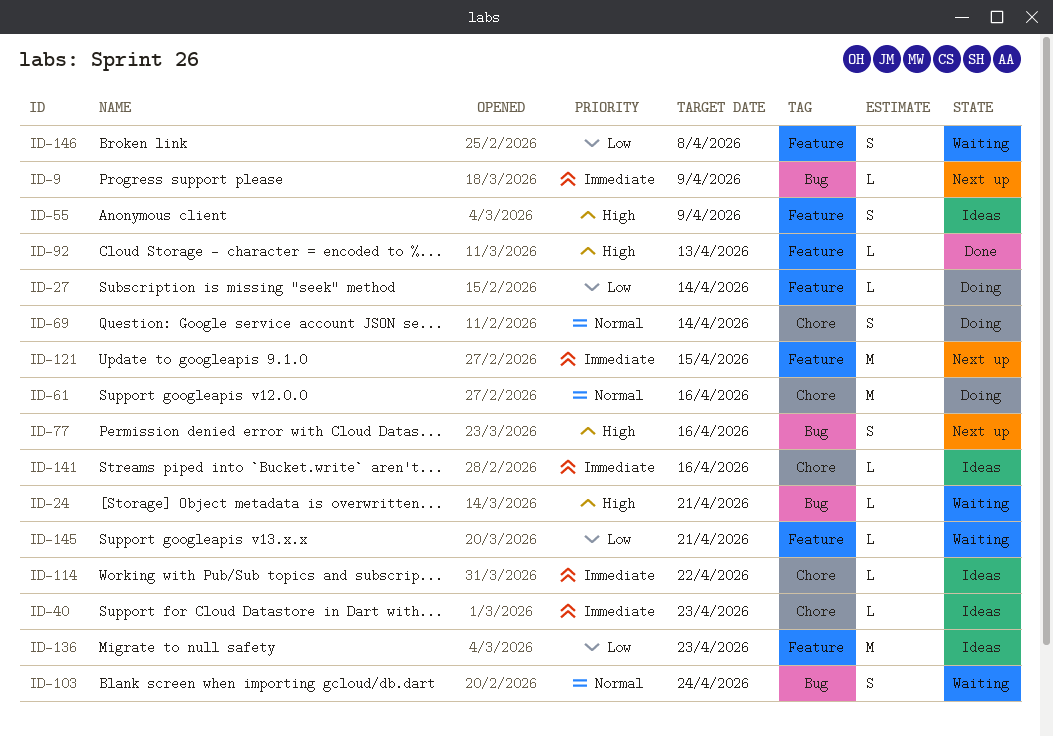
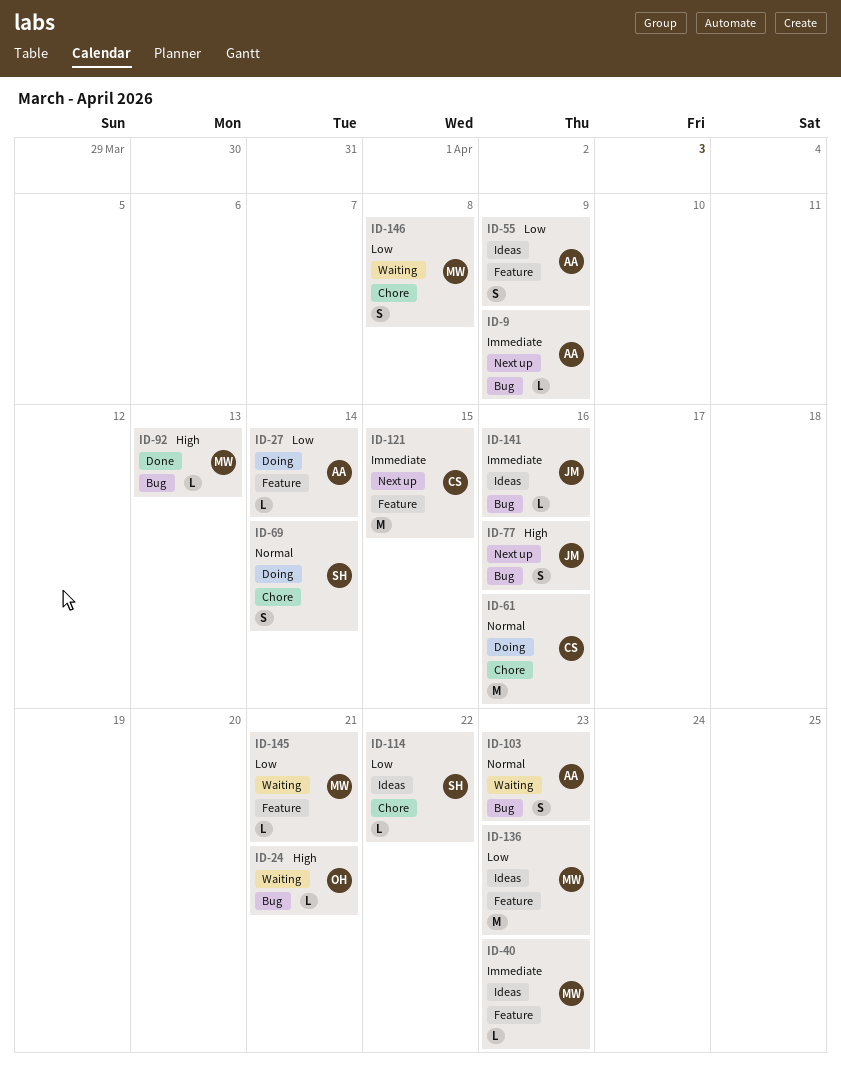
ID-40, label: Chore -> Feature
ID-55, priority: High -> Low
ID-92, label: Feature -> Bug
ID-103, due: Apr 24 -> Apr 23
ID-114, priority: Immediate -> Low
ID-141, label: Chore -> Bug
ID-146, label: Feature -> Chore

